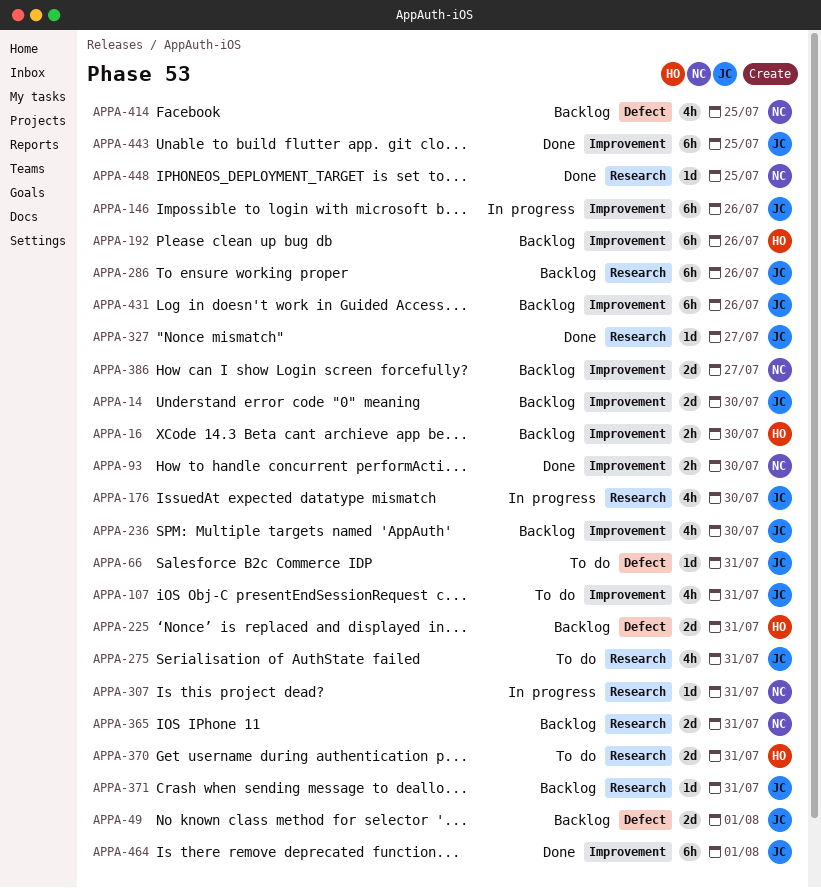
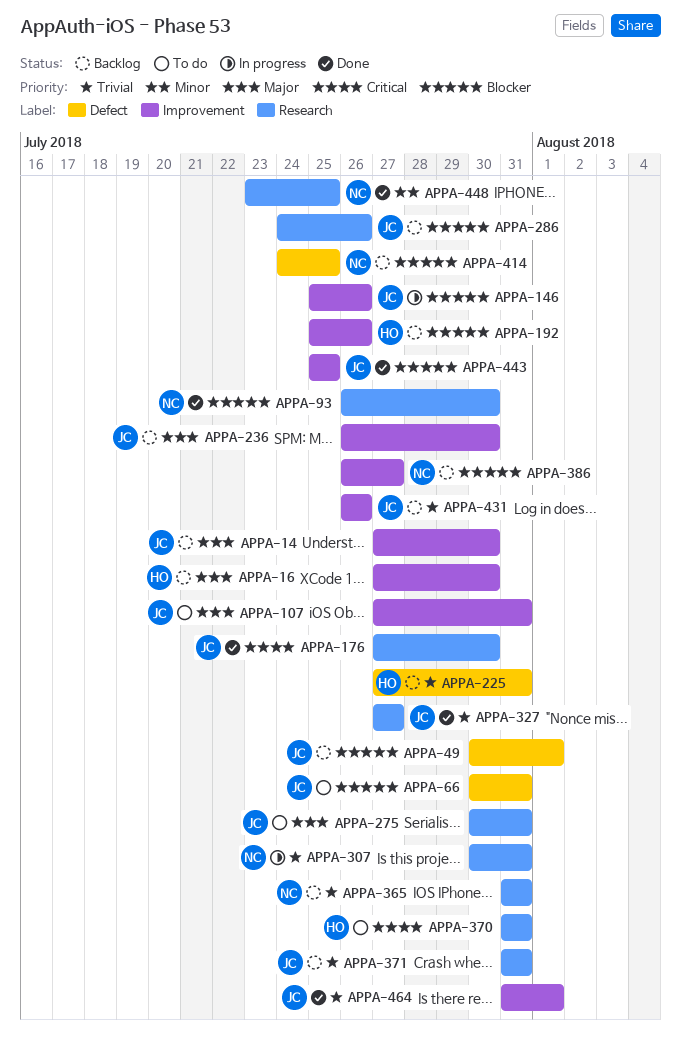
APPA-93, label: Improvement -> Research
APPA-176, status: In progress -> Done

